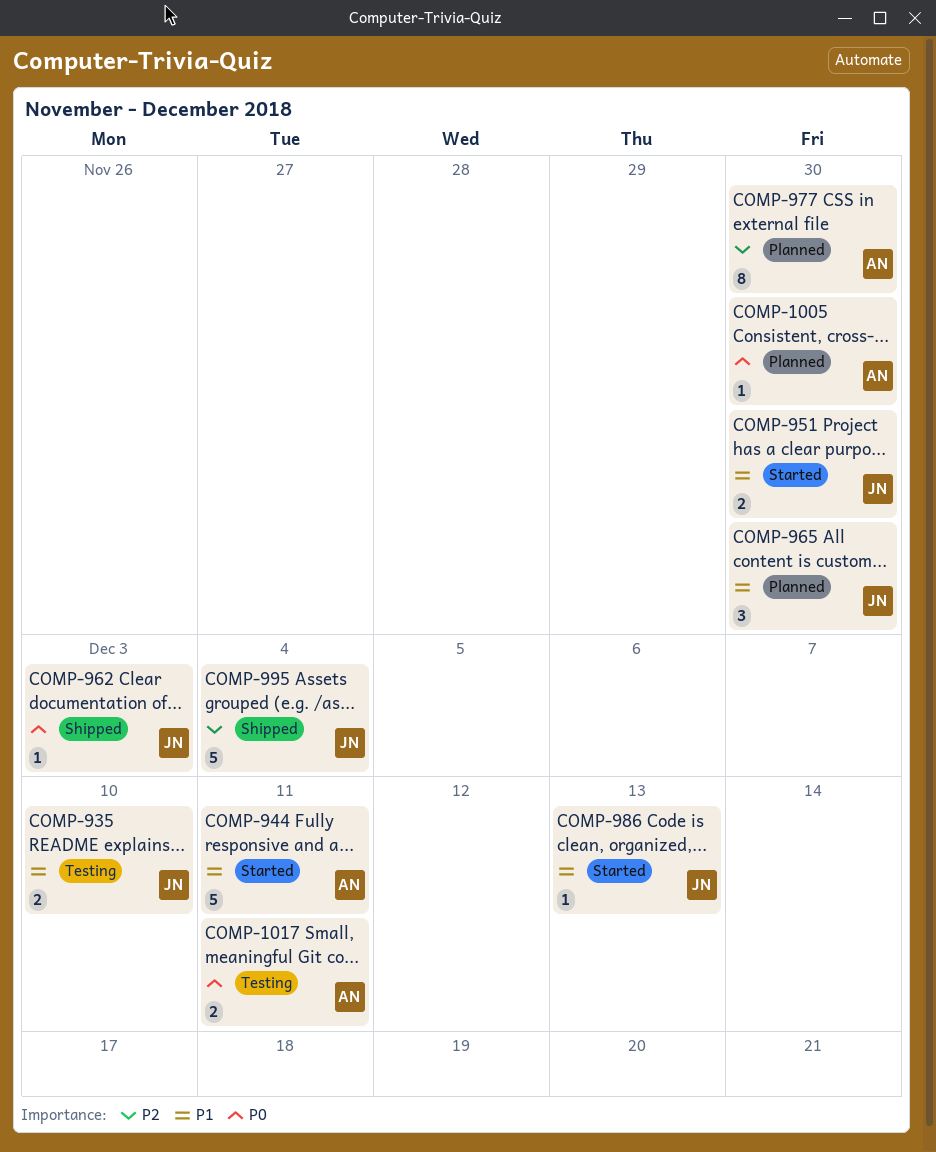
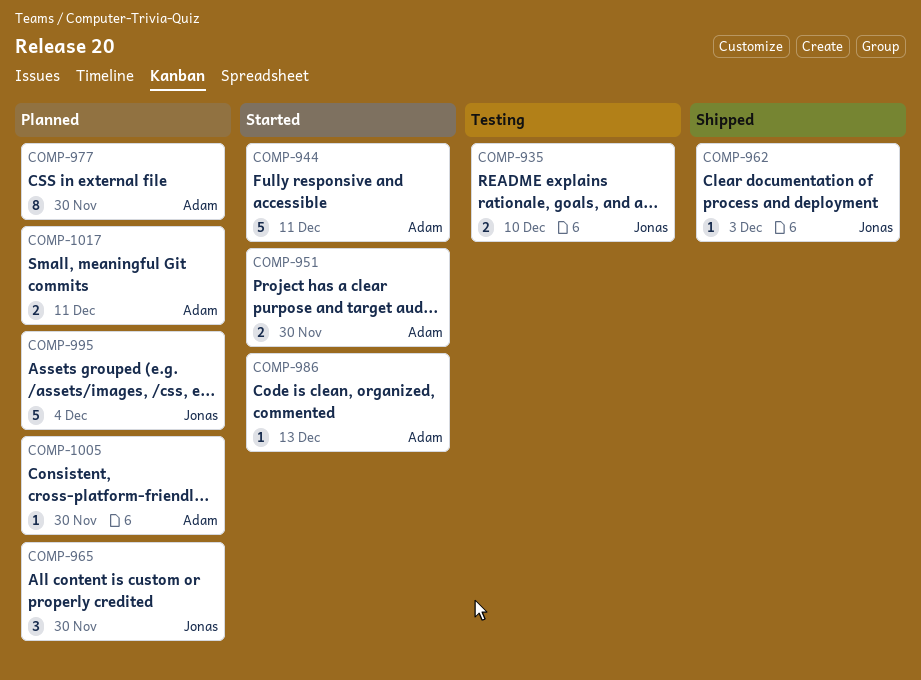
COMP-951, owner: Jonas -> Adam
COMP-986, owner: Jonas -> Adam
COMP-995, status: Shipped -> Planned
COMP-1017, status: Testing -> Planned

